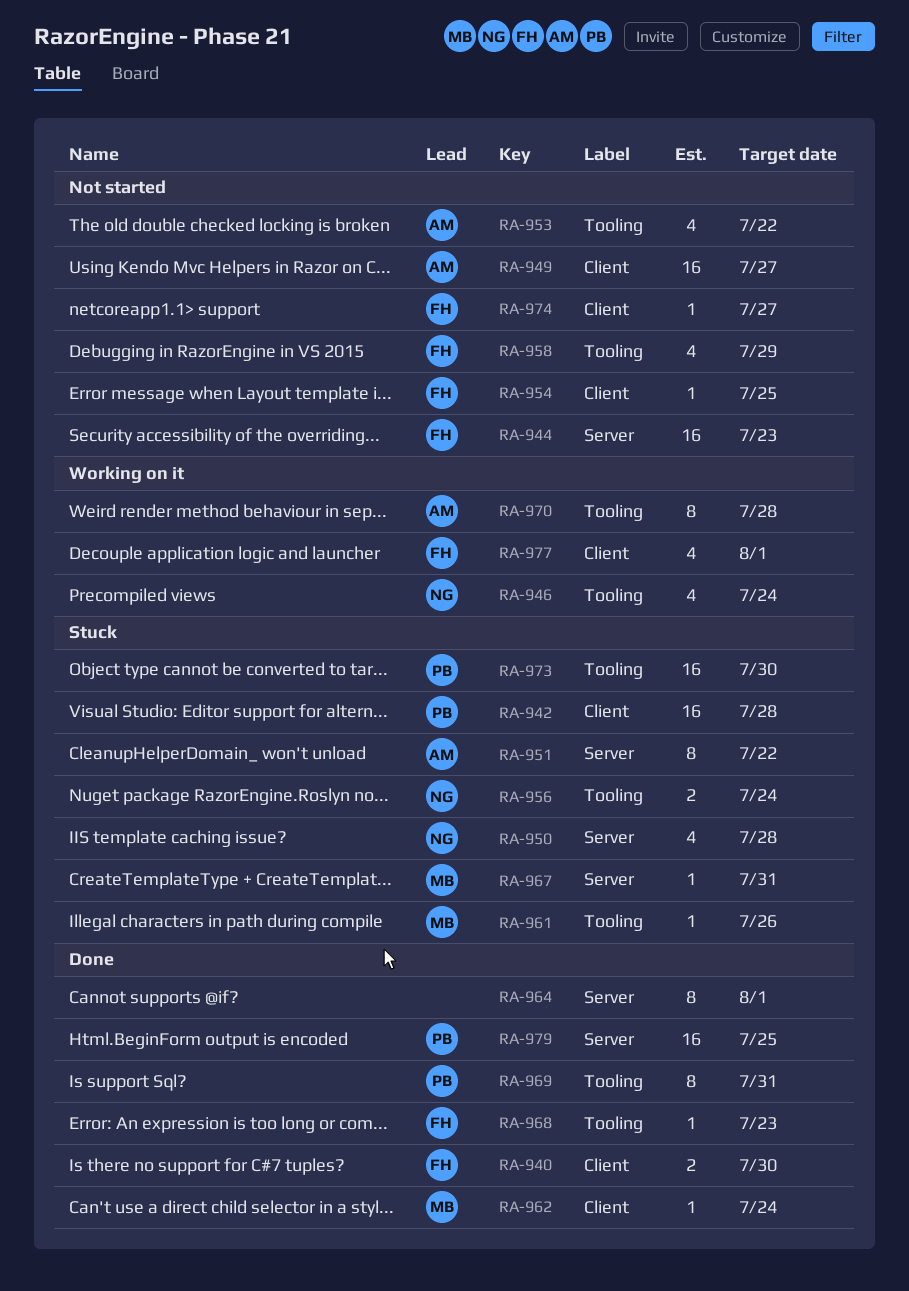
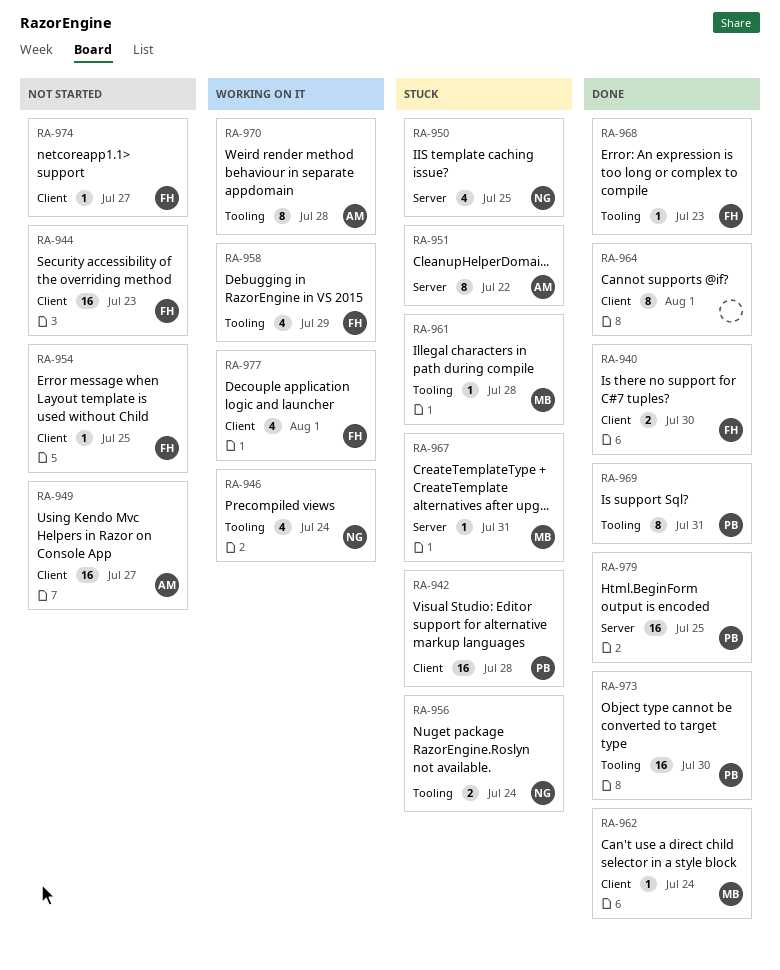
RA-944, label: Server -> Client
RA-950, due: Jul 28 -> Jul 25
RA-953: present -> none
RA-958, status: Not started -> Working on it
RA-961, due: Jul 26 -> Jul 28
RA-964, label: Server -> Client
RA-973, status: Stuck -> Done

